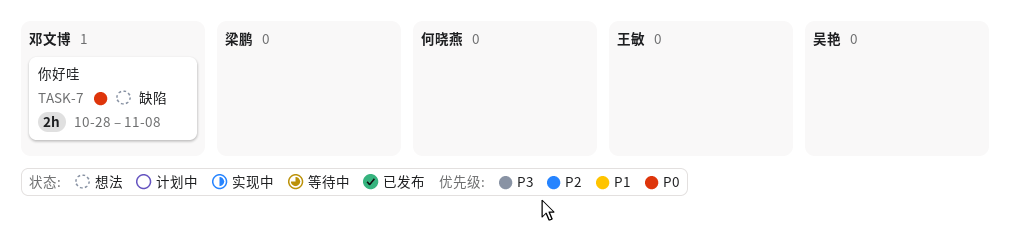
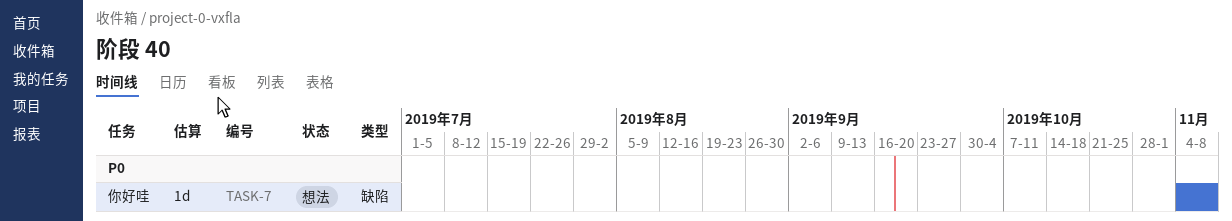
TASK-7, estimate: 2h -> 1d
TASK-7, start: Oct 28 -> Nov 4

